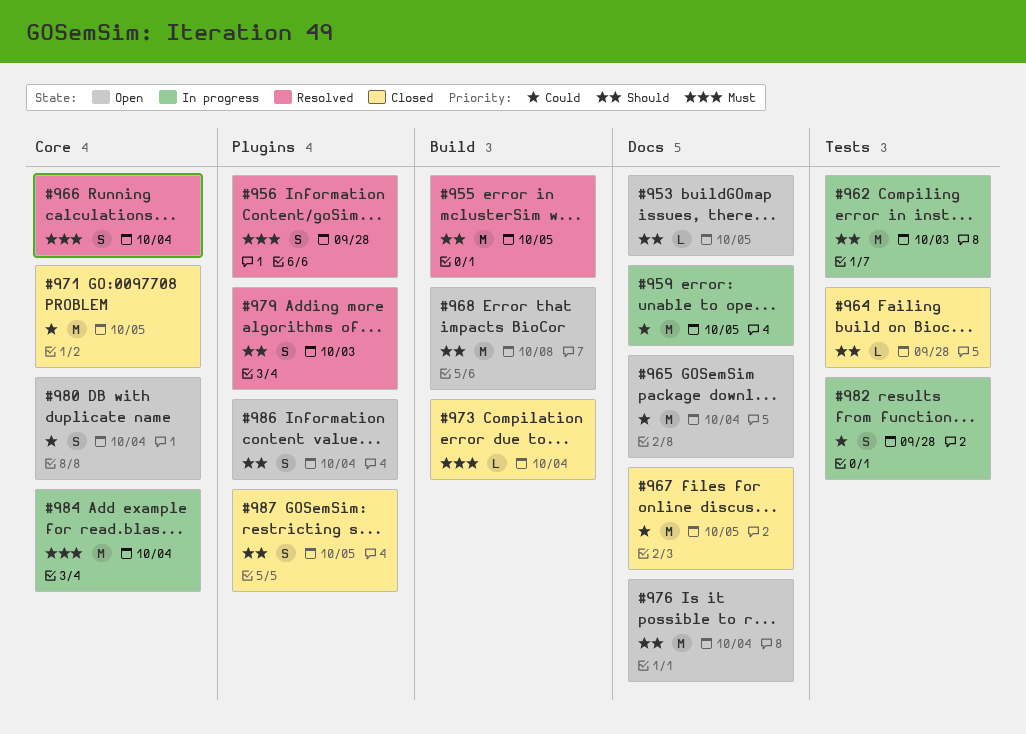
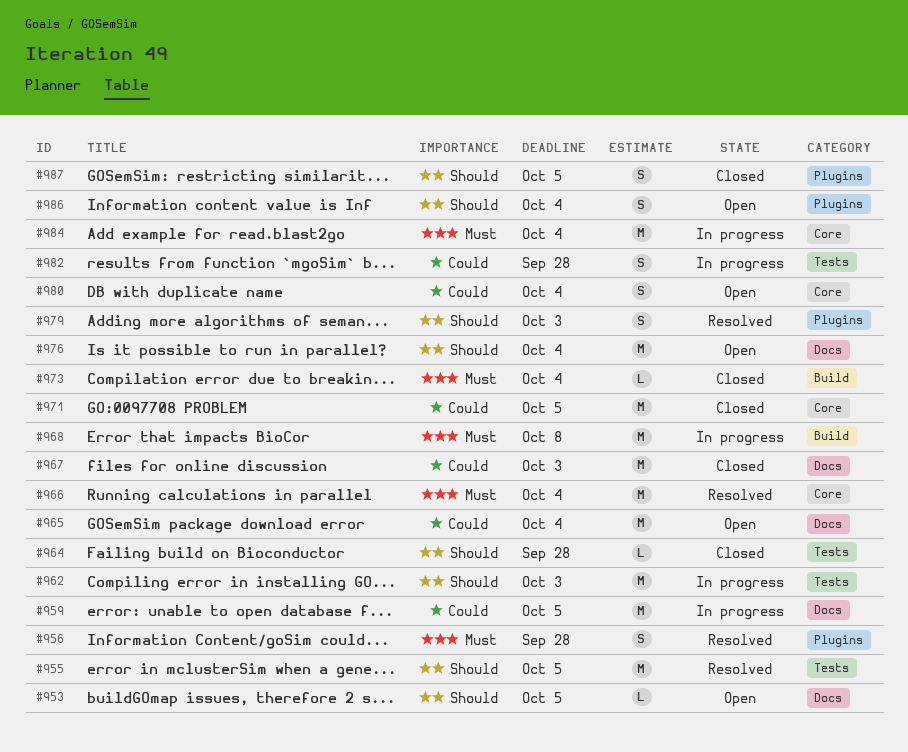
#955, label: Build -> Tests
#966, estimate: S -> M
#967, due: Oct 5 -> Oct 3
#968, status: Open -> In progress
#968, priority: Should -> Must

